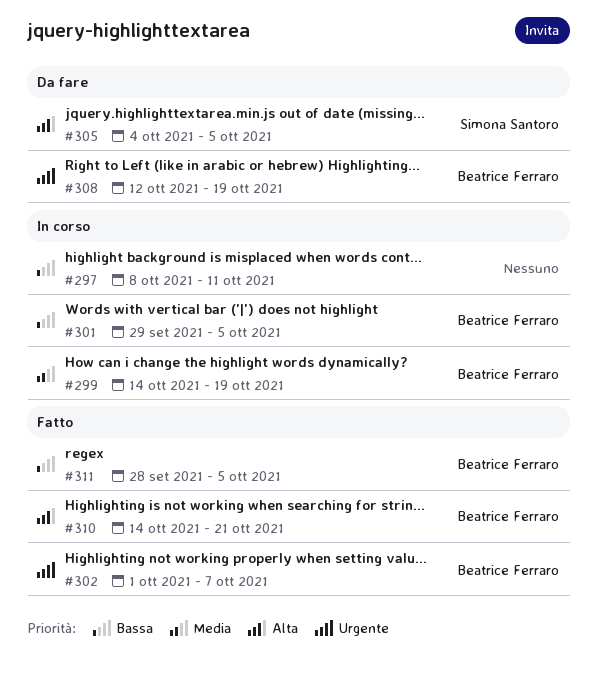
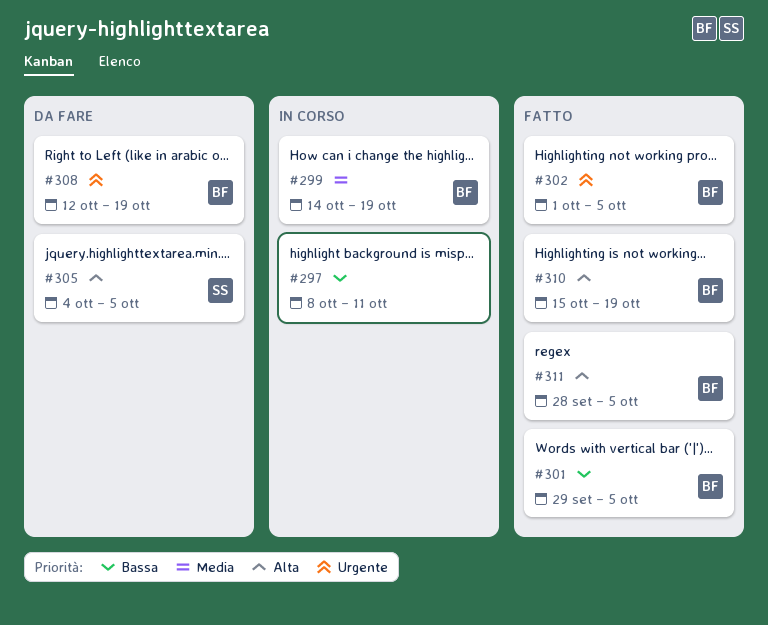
#301, status: In corso -> Fatto
#302, due: Oct 7 -> Oct 5
#310, start: Oct 14 -> Oct 15
#310, due: Oct 21 -> Oct 19
#311, priority: Bassa -> Alta

